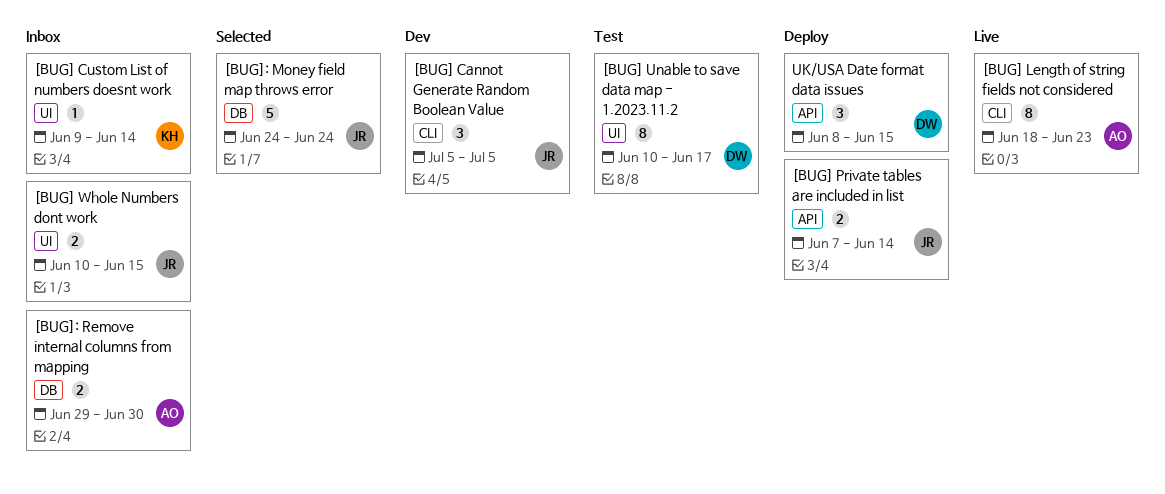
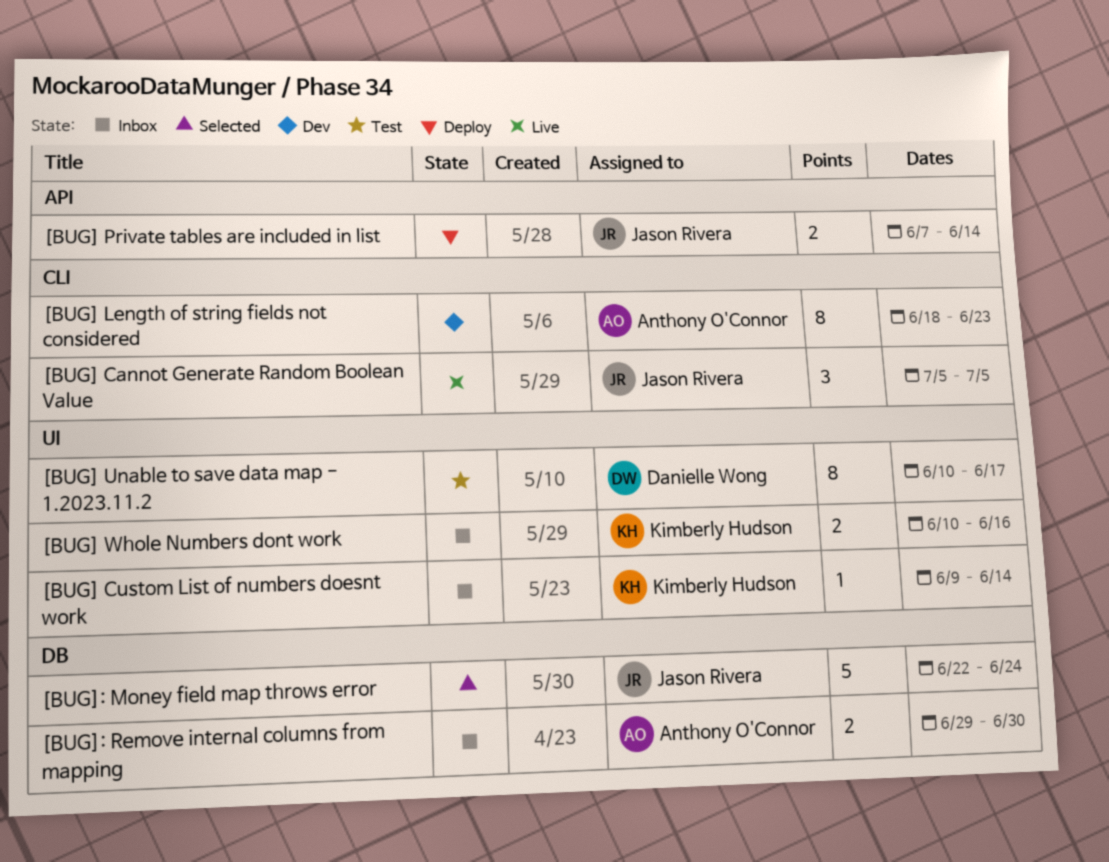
[BUG] Cannot Generate Random Boolean Value, status: Dev -> Live
[BUG] Length of string fields not considered, status: Live -> Dev
[BUG] Whole Numbers dont work, owner: Jason Rivera -> Kimberly Hudson
[BUG] Whole Numbers dont work, due: Jun 15 -> Jun 16
[BUG]: Money field map throws error, start: Jun 24 -> Jun 22
UK/USA Date format data issues: present -> none

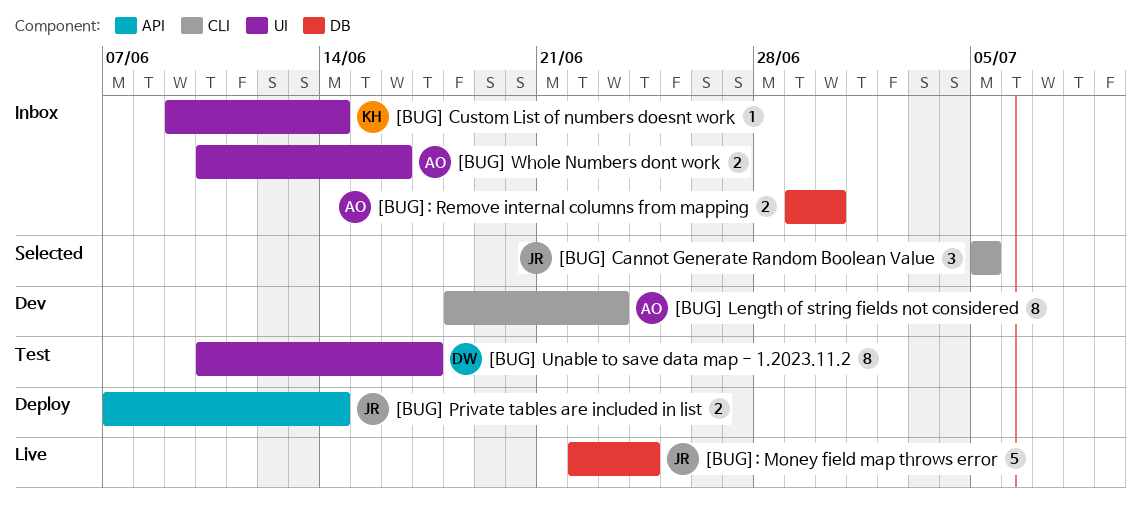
[BUG] Cannot Generate Random Boolean Value, status: Live -> Selected
[BUG] Whole Numbers dont work, owner: Kimberly Hudson -> Anthony O'Connor
[BUG]: Money field map throws error, status: Selected -> Live

